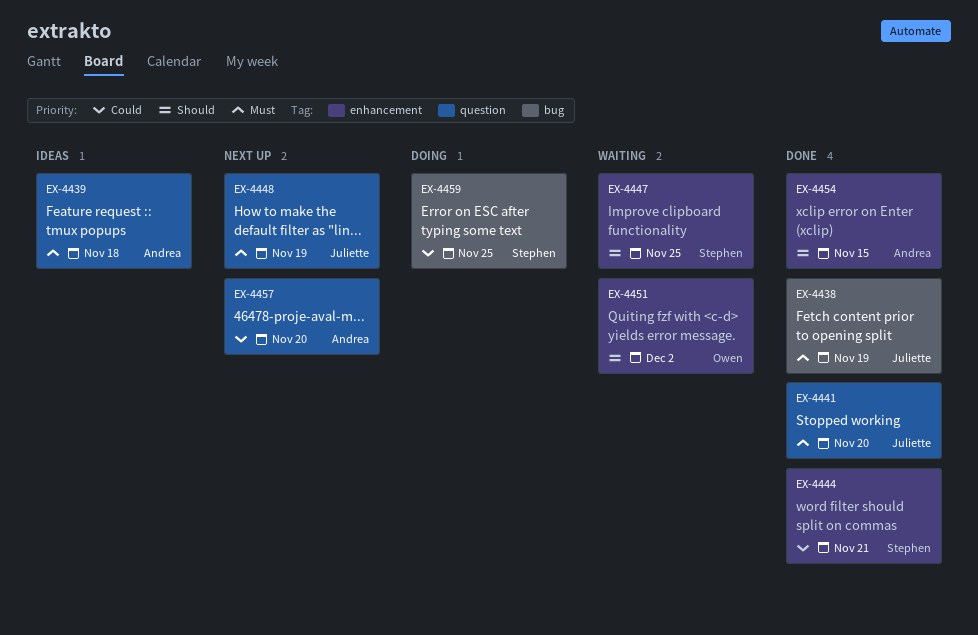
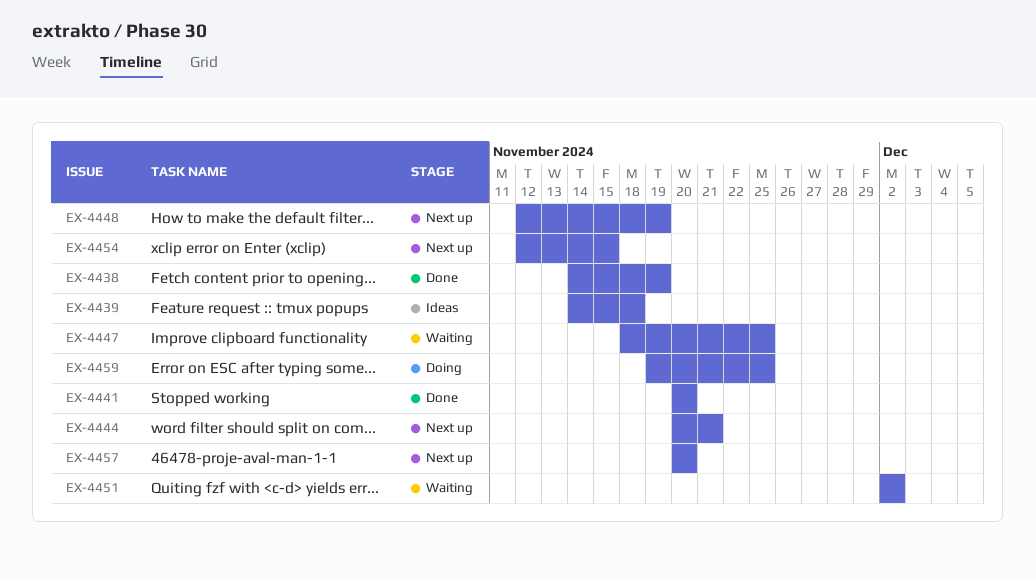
EX-4444, status: Done -> Next up
EX-4454, status: Done -> Next up

